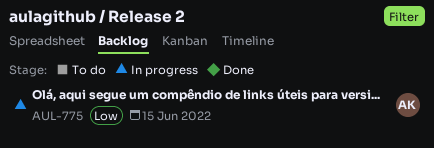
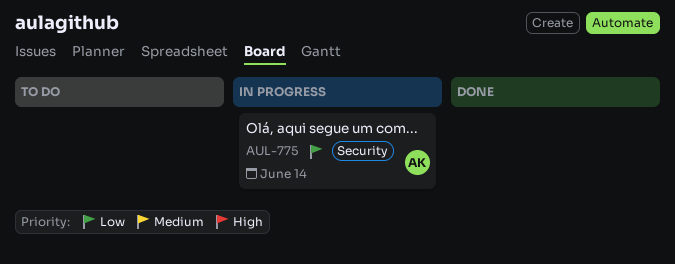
AUL-775, due: Jun 15 -> Jun 14

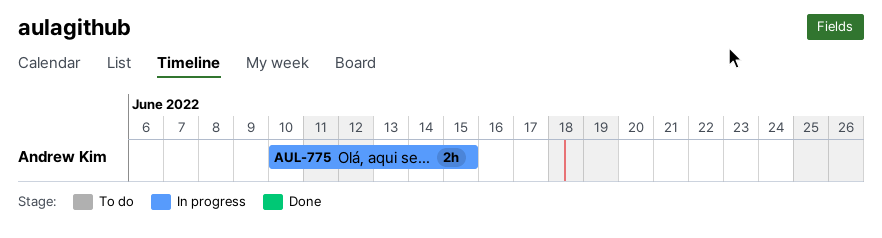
AUL-775, due: Jun 14 -> Jun 15

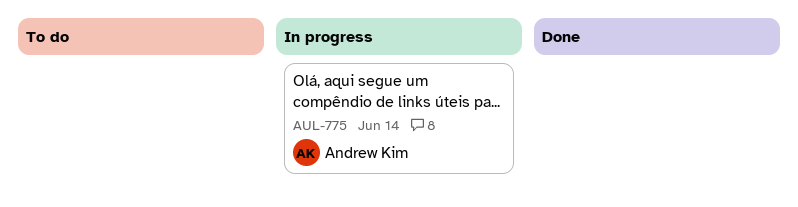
AUL-775, due: Jun 15 -> Jun 14

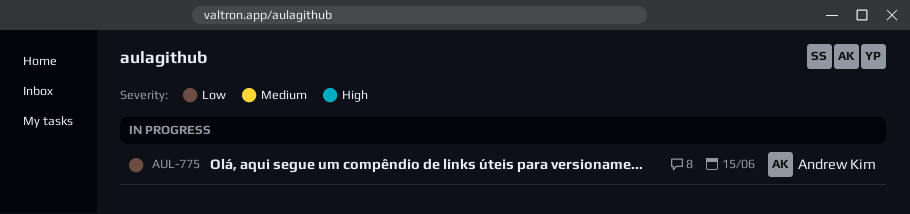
AUL-775, due: Jun 14 -> Jun 15

